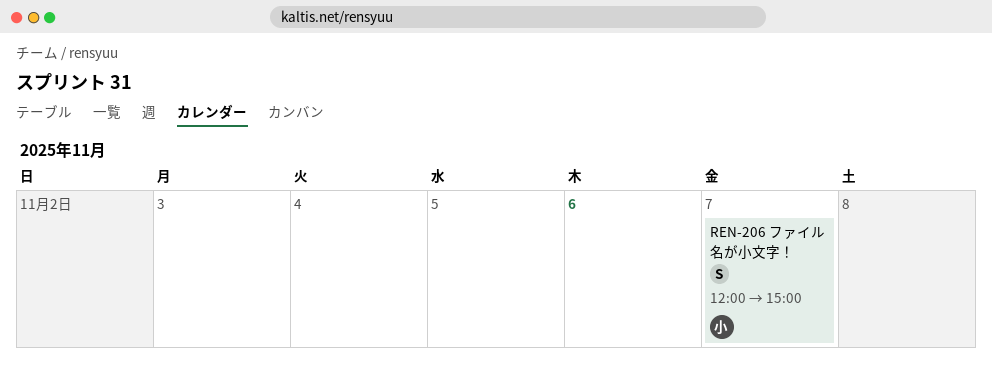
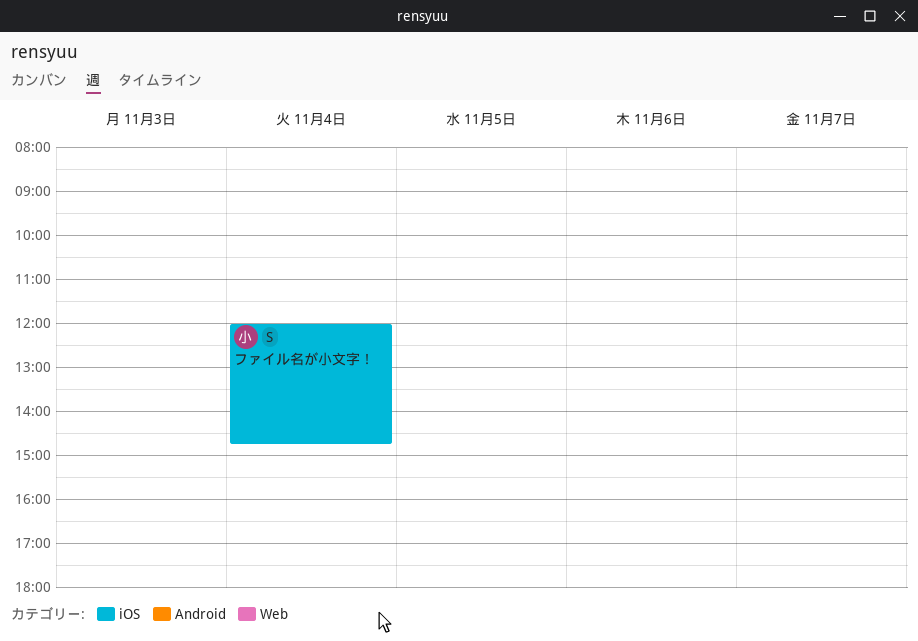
ファイル名が小文字！, day: Nov 7 -> Nov 4
ファイル名が小文字！, ends: 15:00 -> 14:45

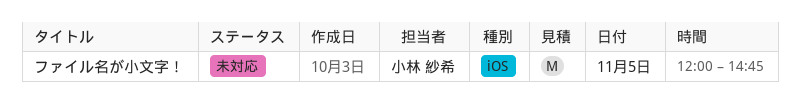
ファイル名が小文字！, estimate: S -> M
ファイル名が小文字！, day: Nov 4 -> Nov 5

